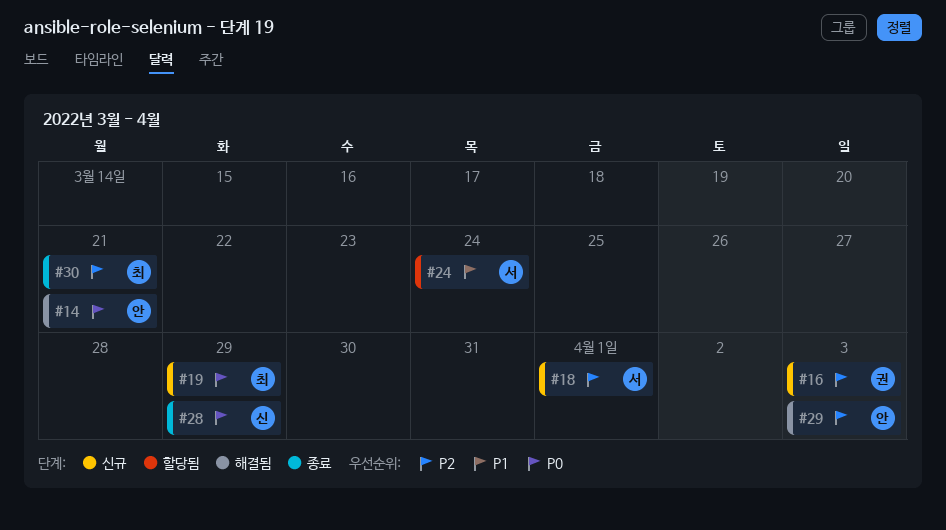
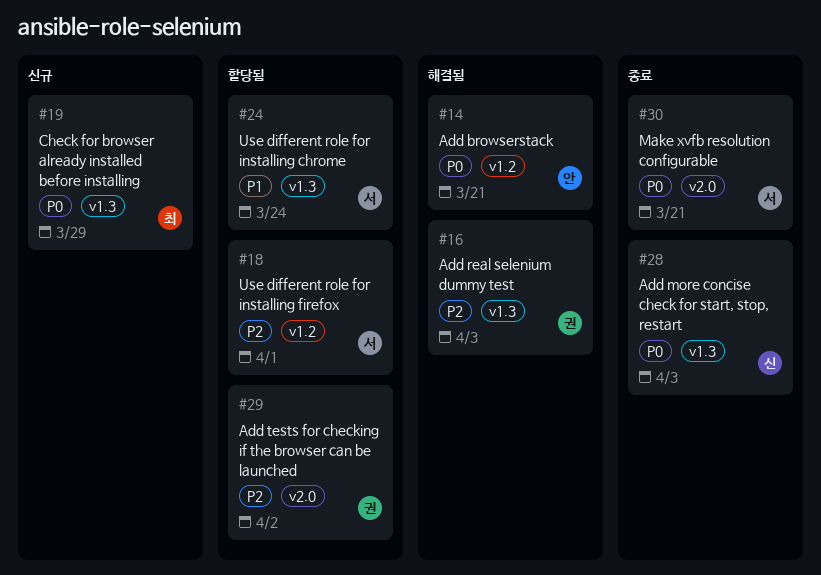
#16, status: 신규 -> 해결됨
#18, status: 신규 -> 할당됨
#28, due: Mar 29 -> Apr 3
#29, status: 해결됨 -> 할당됨
#29, owner: 안 -> 권
#29, due: Apr 3 -> Apr 2
#30, owner: 최 -> 서
#30, priority: P2 -> P0

